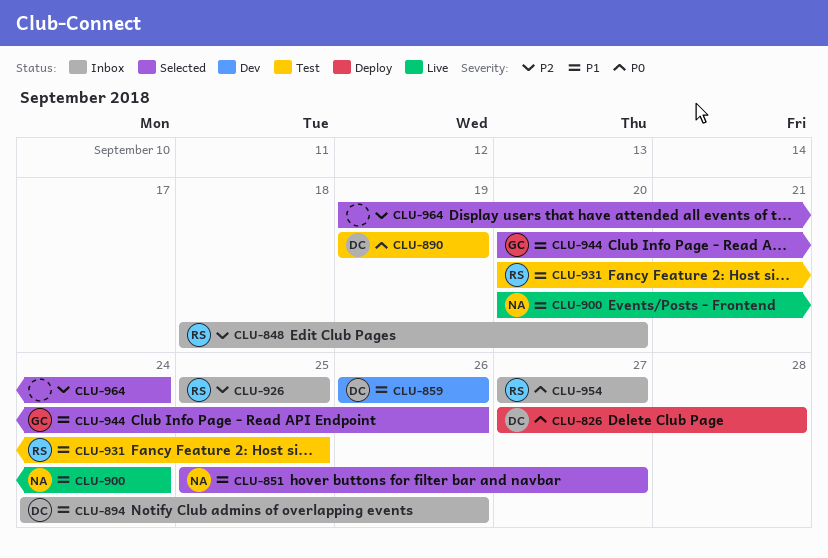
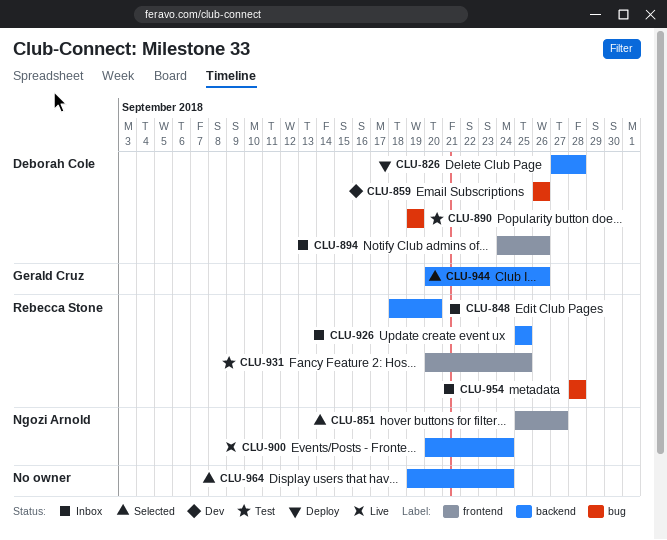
CLU-954, start: Sep 27 -> Sep 28
CLU-954, due: Sep 27 -> Sep 28

